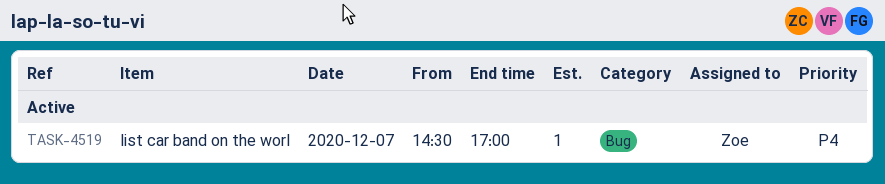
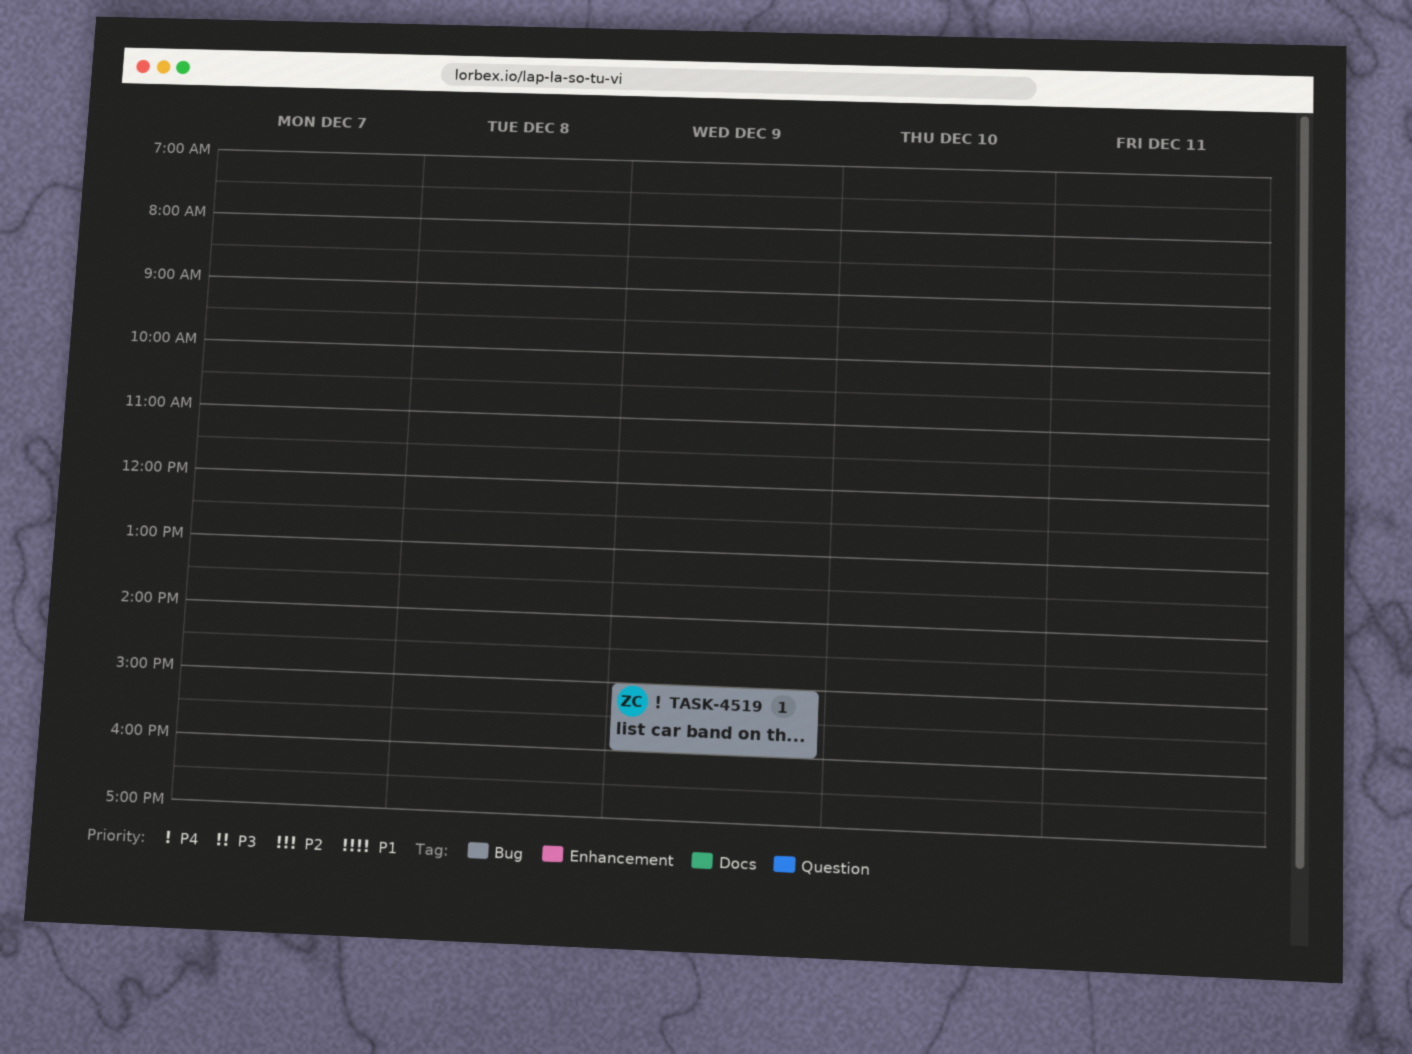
TASK-4519, day: Dec 7 -> Dec 9
TASK-4519, begins: 14:30 -> 15:00
TASK-4519, ends: 17:00 -> 16:00

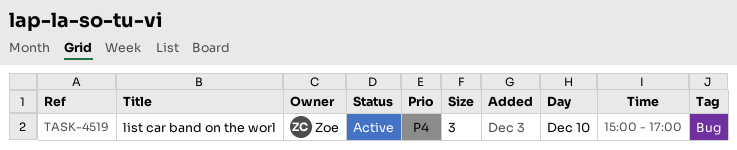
TASK-4519, estimate: 1 -> 3
TASK-4519, day: Dec 9 -> Dec 10
TASK-4519, ends: 16:00 -> 17:00

